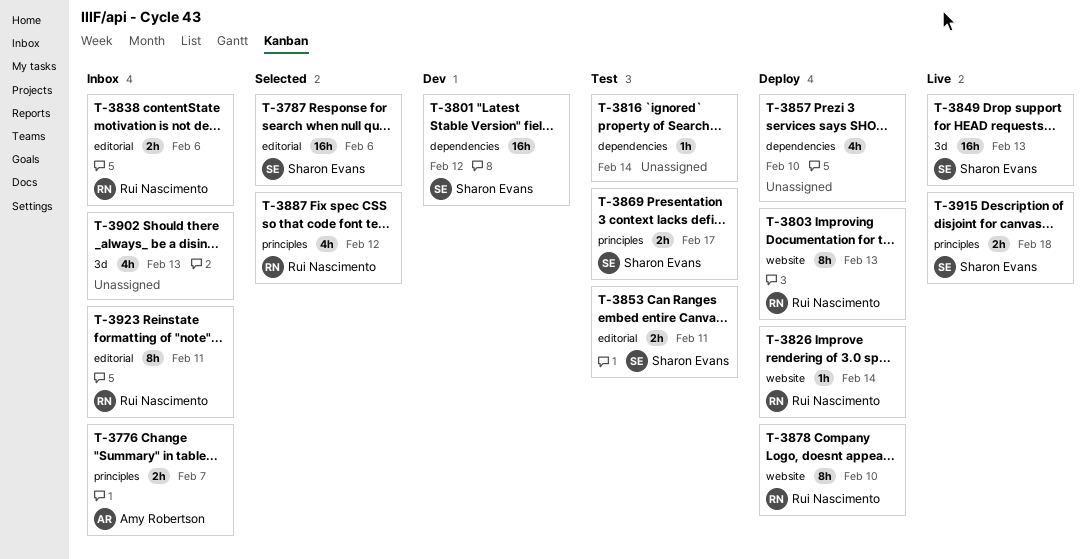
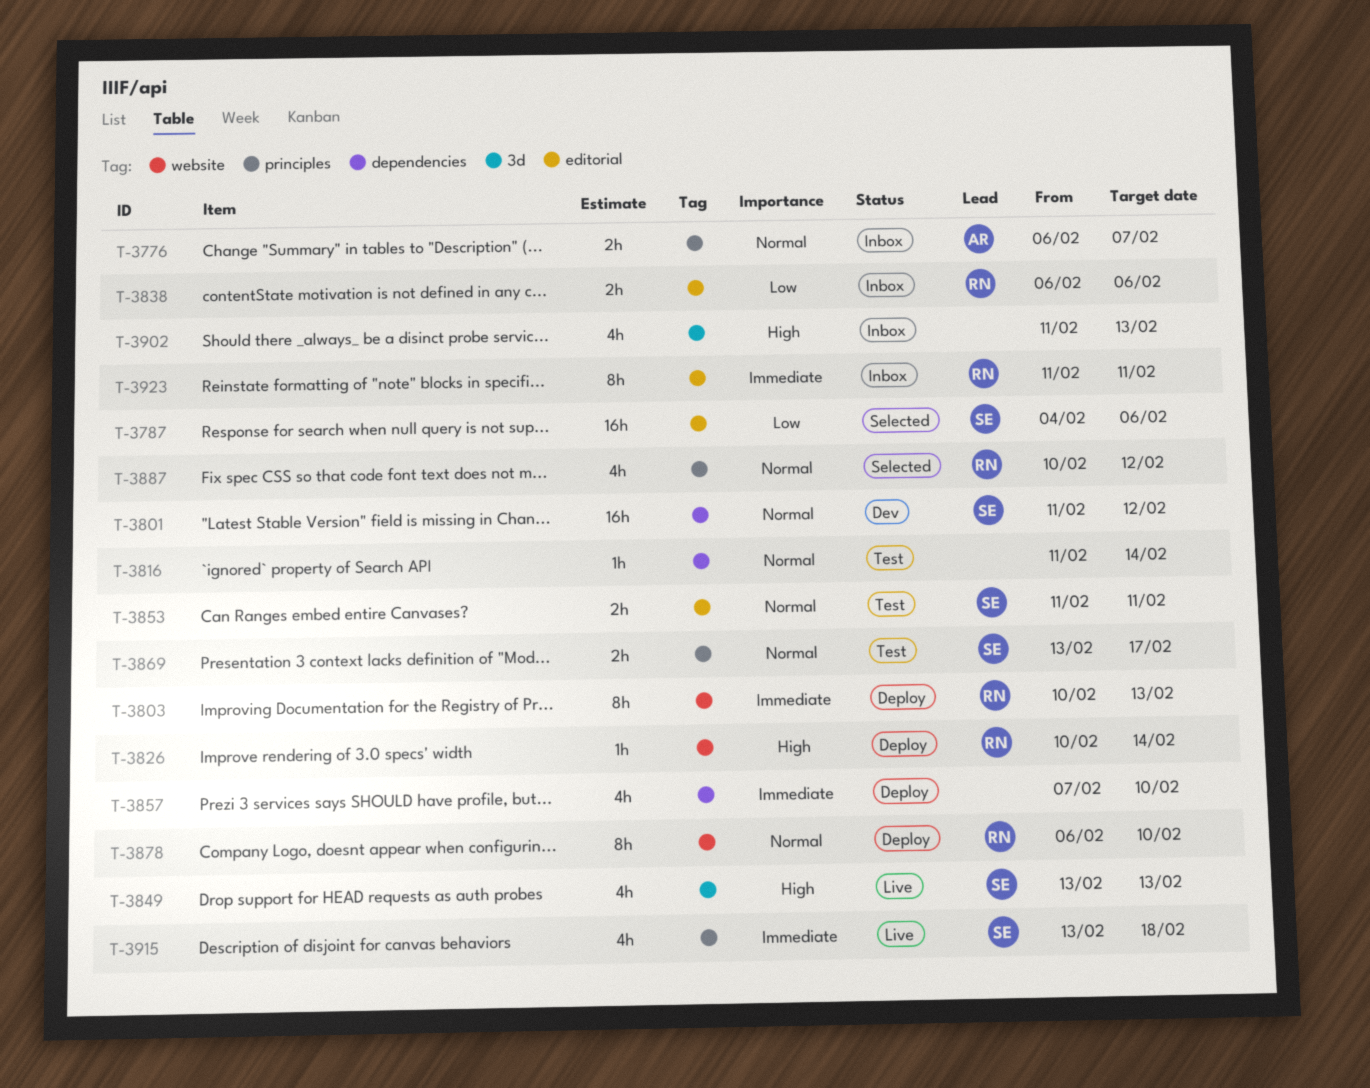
T-3849, estimate: 16h -> 4h
T-3915, estimate: 2h -> 4h

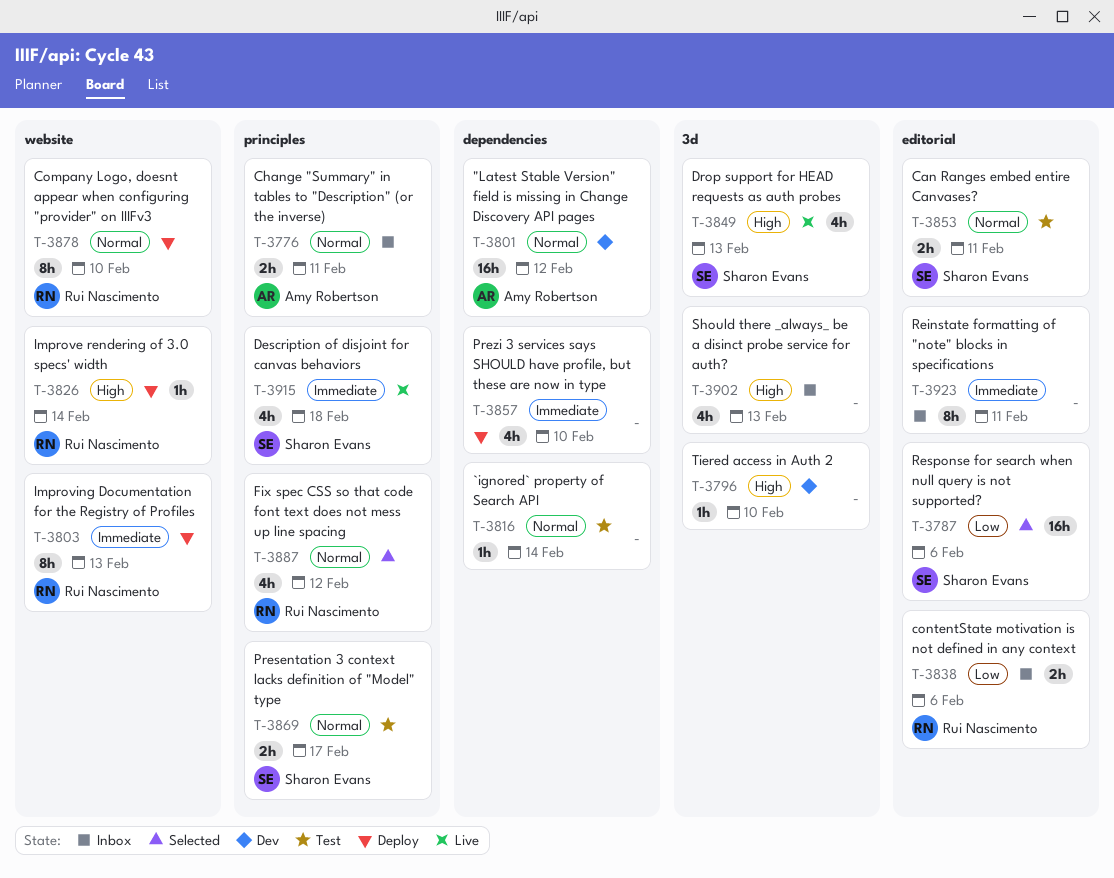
T-3776, due: Feb 7 -> Feb 11
T-3796: none -> present
T-3801, owner: Sharon Evans -> Amy Robertson
T-3923, owner: Rui Nascimento -> none

